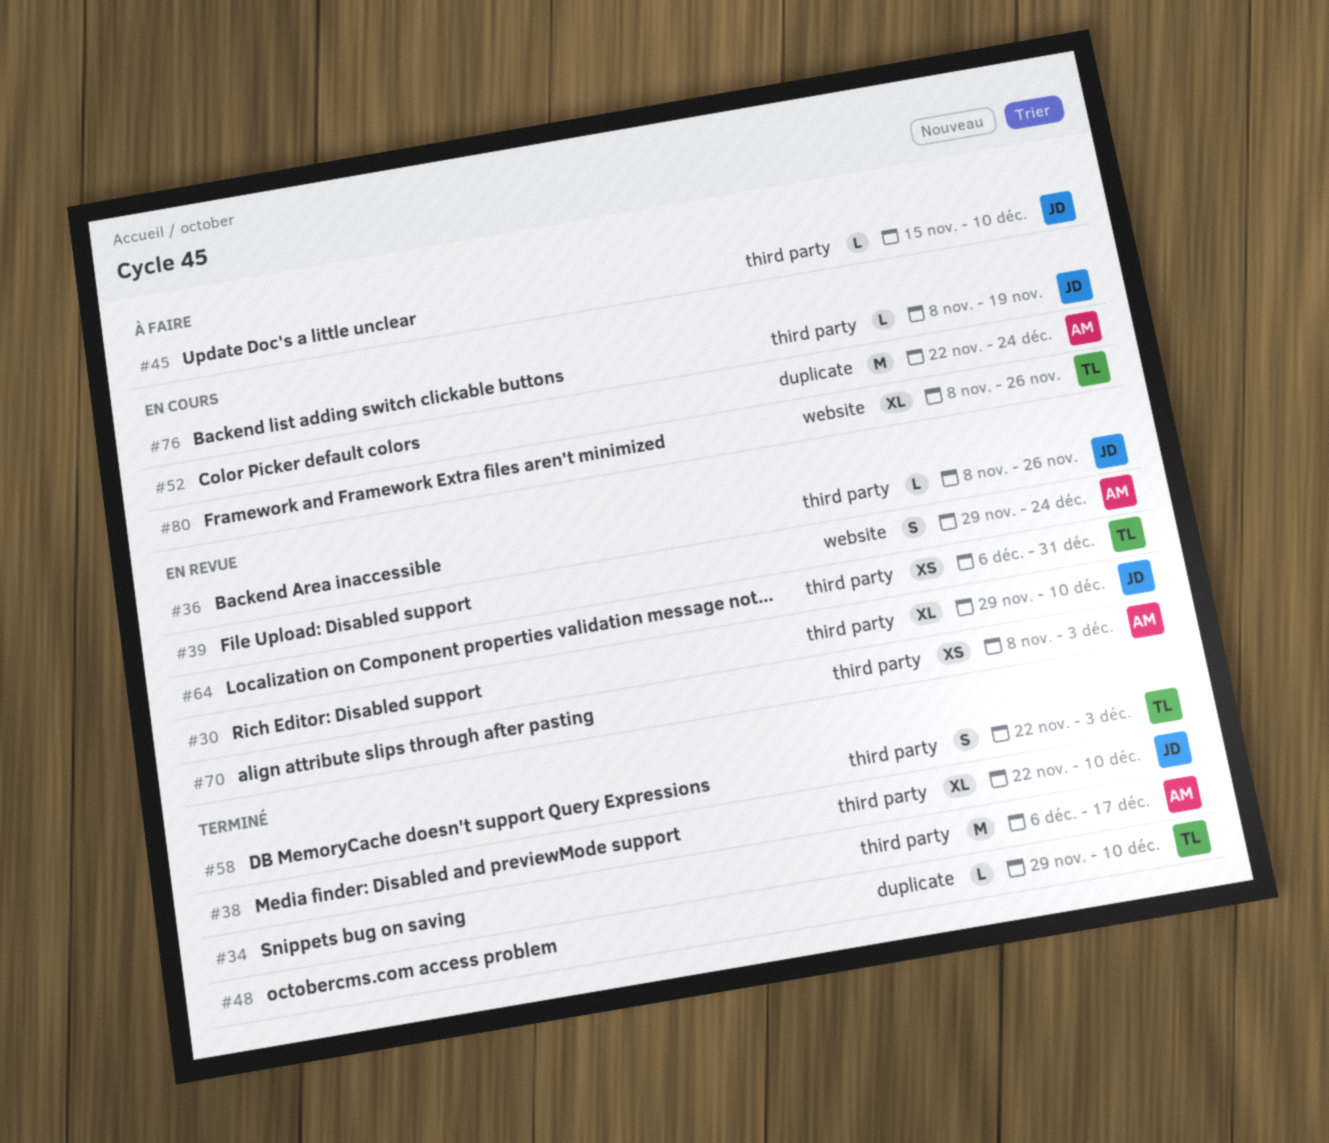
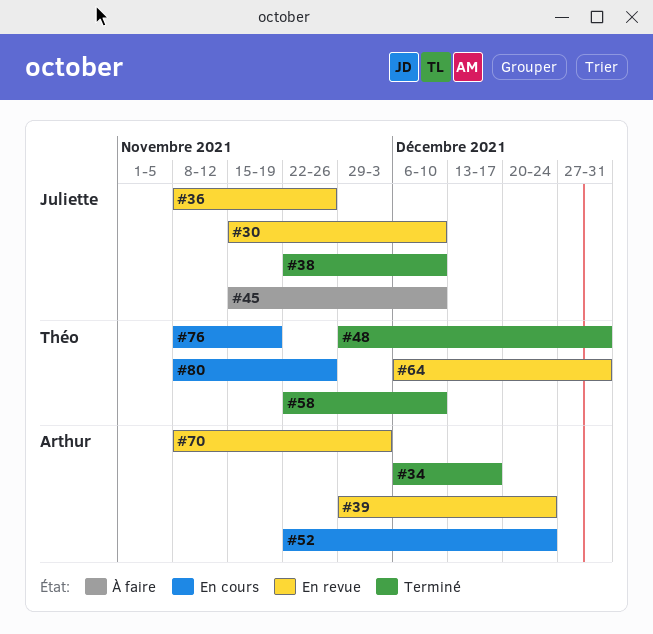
#30, start: Nov 29 -> Nov 15
#48, due: Dec 10 -> Dec 31
#58, due: Dec 3 -> Dec 10
#76, owner: Juliette -> Théo

